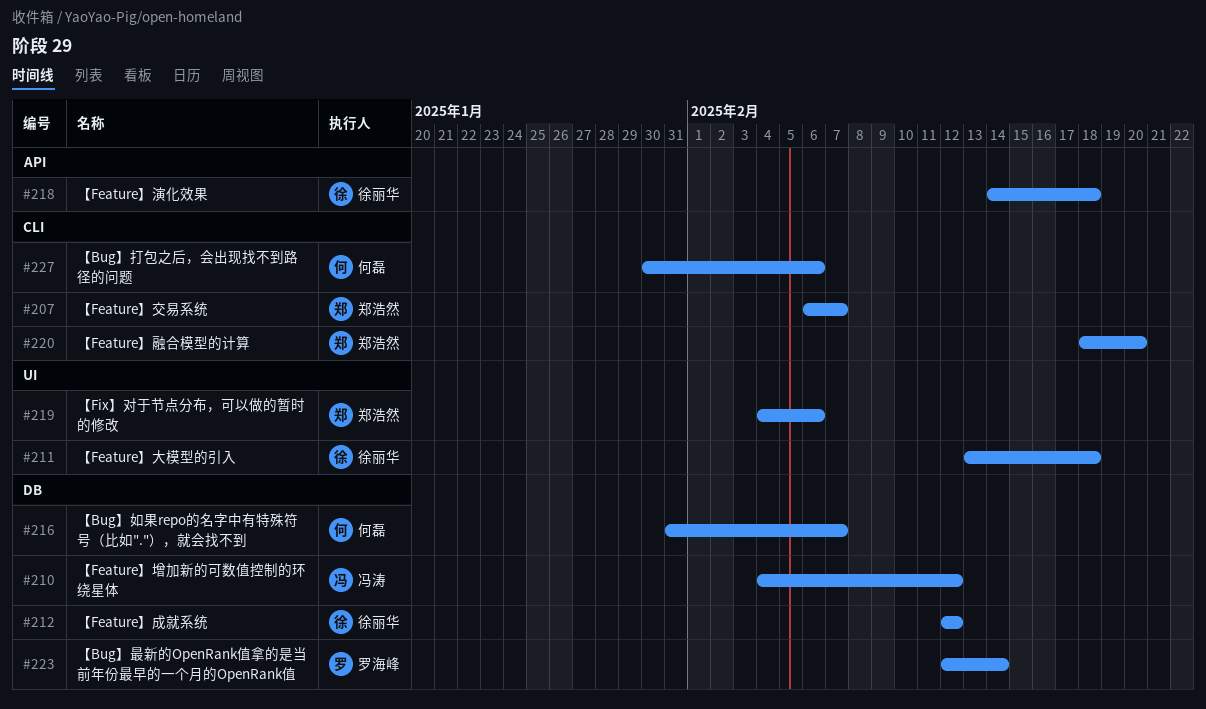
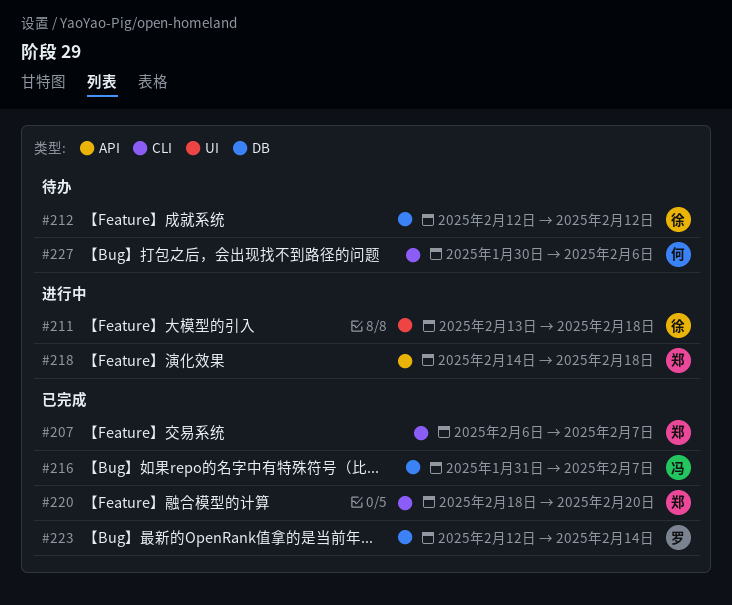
#210: present -> none
#216, owner: 何磊 -> 冯涛
#218, owner: 徐丽华 -> 郑浩然
#219: present -> none

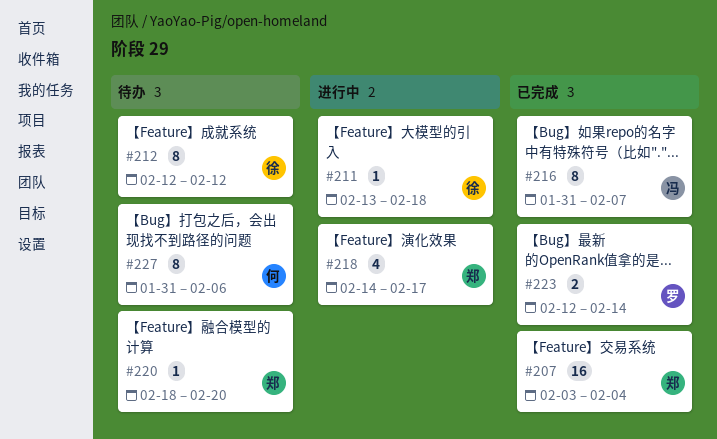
#207, start: Feb 6 -> Feb 3
#207, due: Feb 7 -> Feb 4
#218, due: Feb 18 -> Feb 17
#220, status: 已完成 -> 待办
#227, start: Jan 30 -> Jan 31

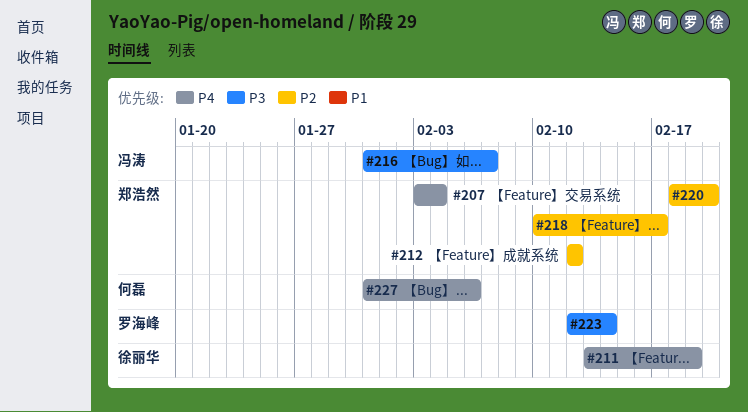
#211, due: Feb 18 -> Feb 19
#212, owner: 徐丽华 -> 郑浩然
#218, start: Feb 14 -> Feb 10

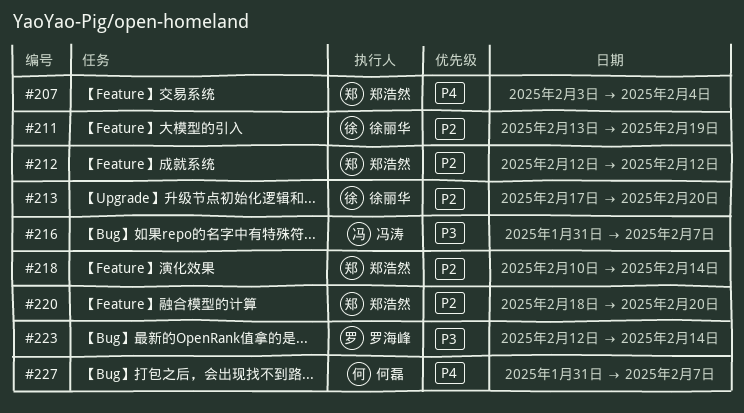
#211, priority: P4 -> P2
#213: none -> present
#218, due: Feb 17 -> Feb 14
#227, due: Feb 6 -> Feb 7

